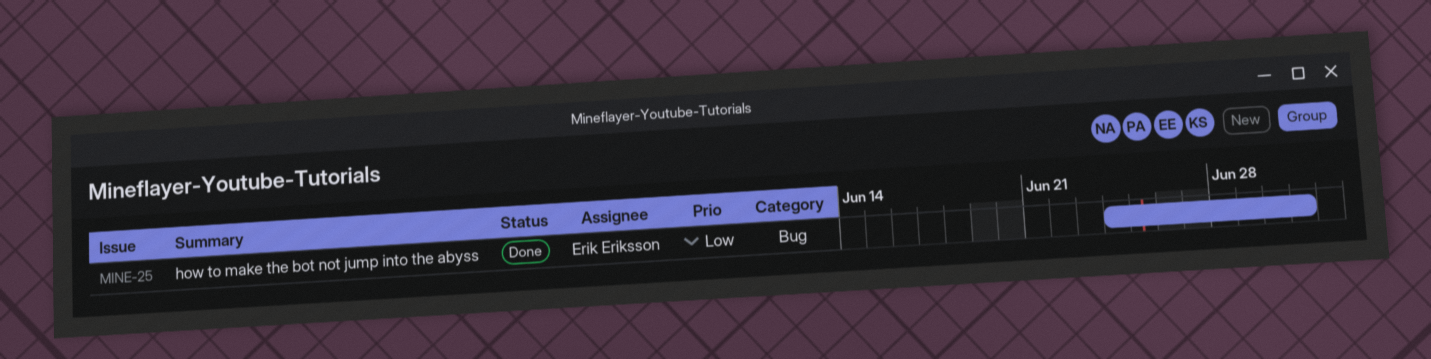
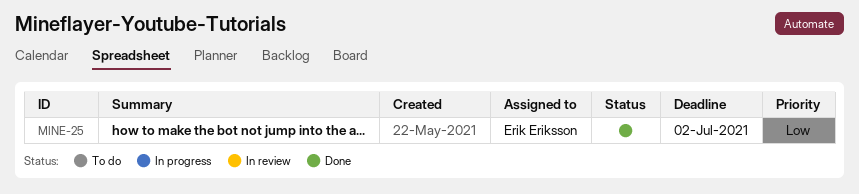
MINE-25, due: Jul 1 -> Jul 2

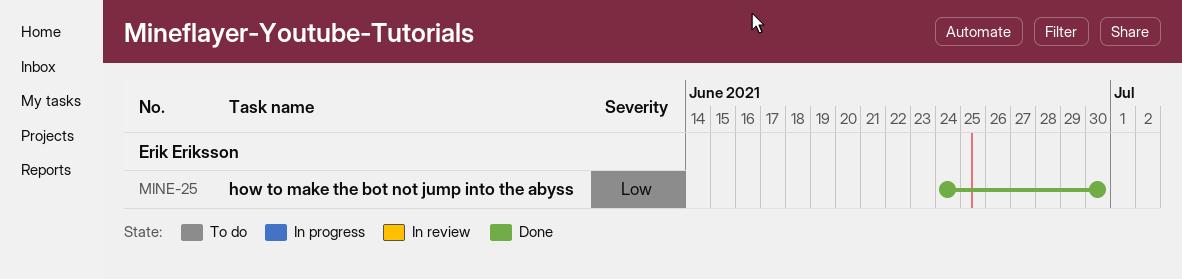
MINE-25, due: Jul 2 -> Jun 30

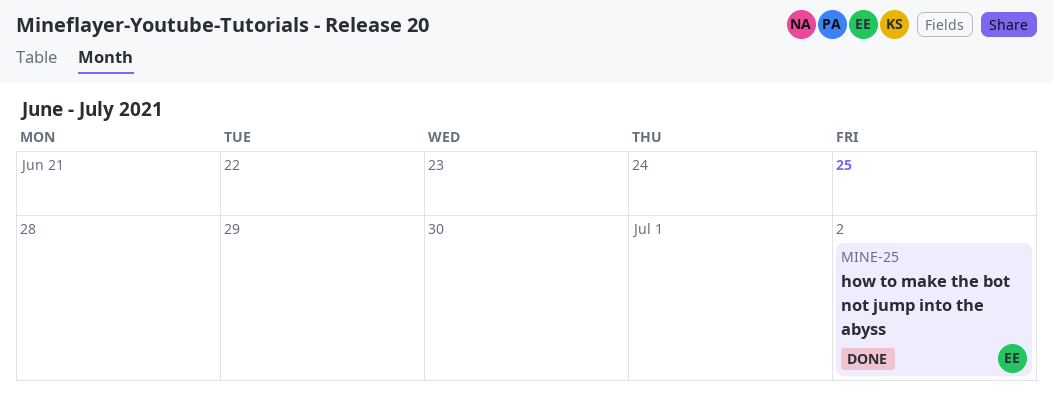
MINE-25, due: Jun 30 -> Jul 2

